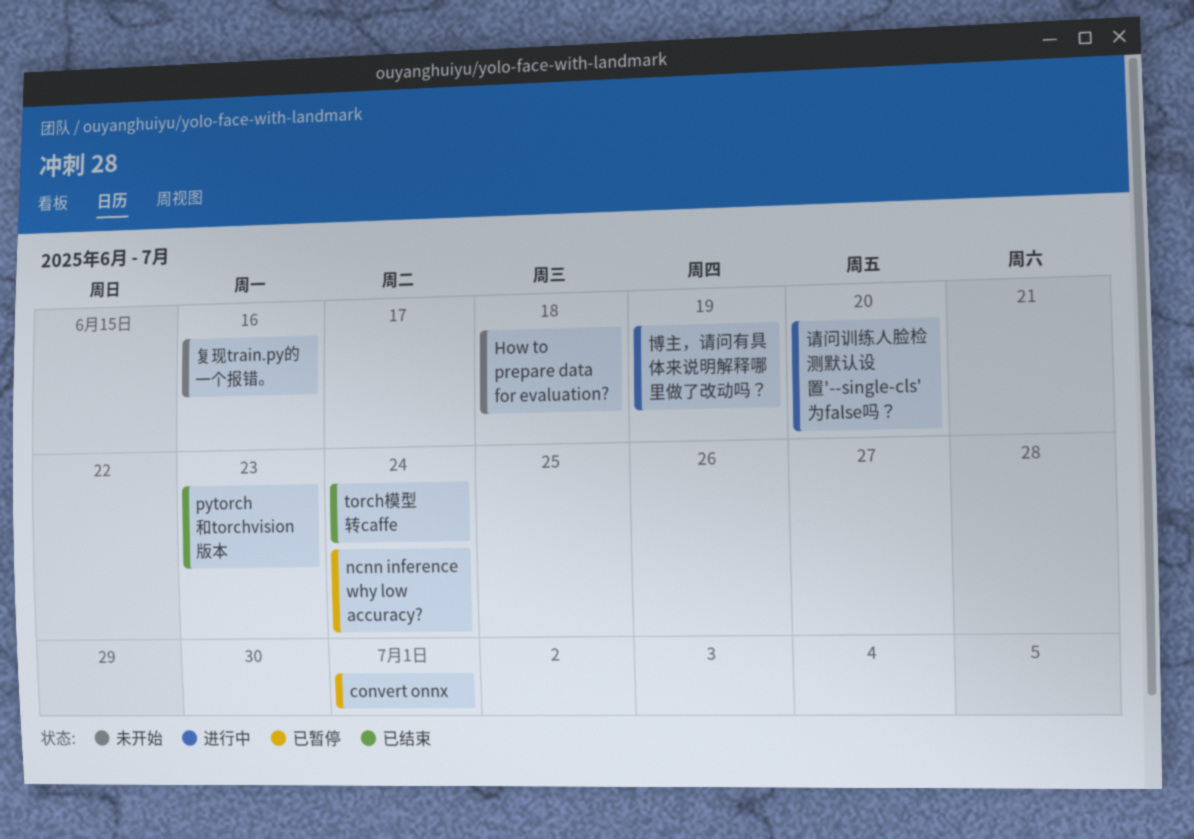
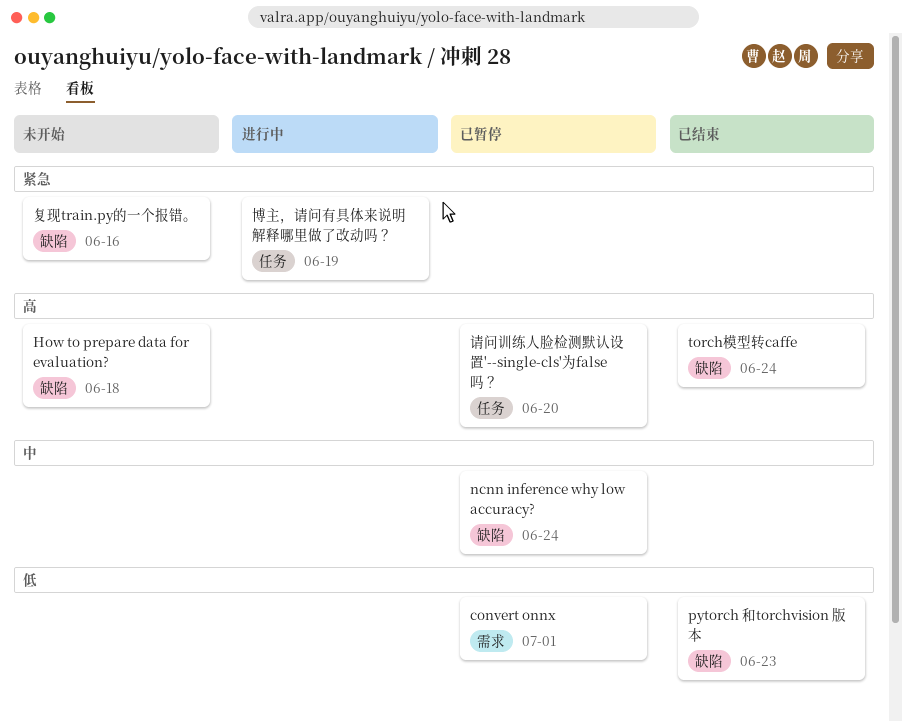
请问训练人脸检测默认设置'--single-cls'为false吗？, status: 进行中 -> 已暂停

